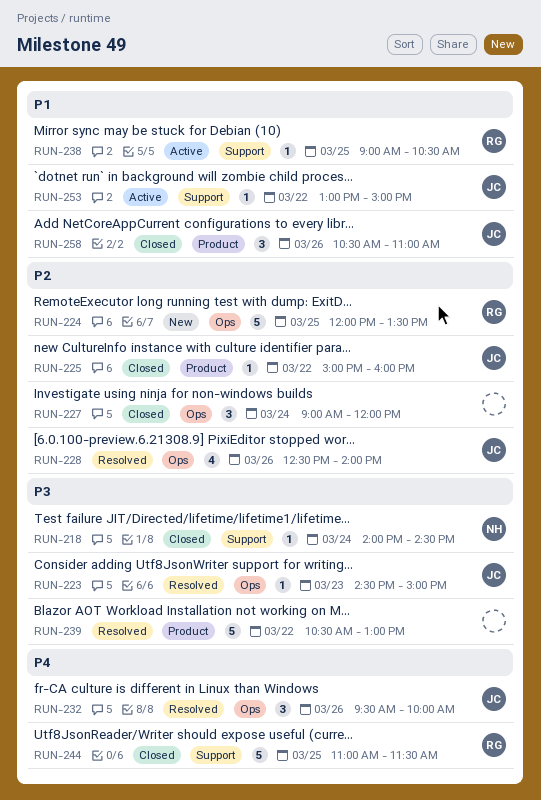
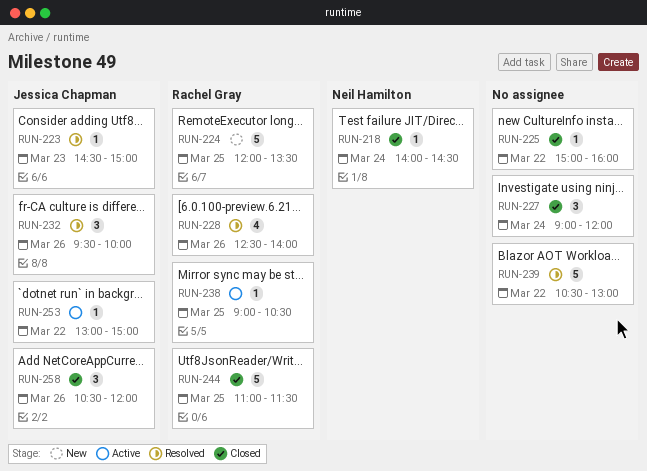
RUN-225, owner: Jessica Chapman -> none
RUN-228, owner: Jessica Chapman -> Rachel Gray
RUN-258, ends: 11:00 -> 12:00

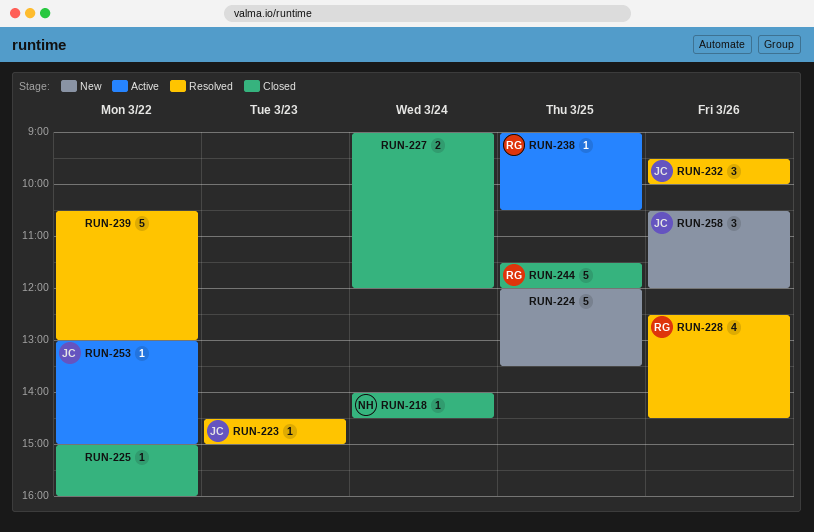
RUN-224, owner: Rachel Gray -> none
RUN-227, estimate: 3 -> 2
RUN-228, ends: 14:00 -> 14:30
RUN-244, begins: 11:00 -> 11:30
RUN-244, ends: 11:30 -> 12:00
RUN-258, status: Closed -> New

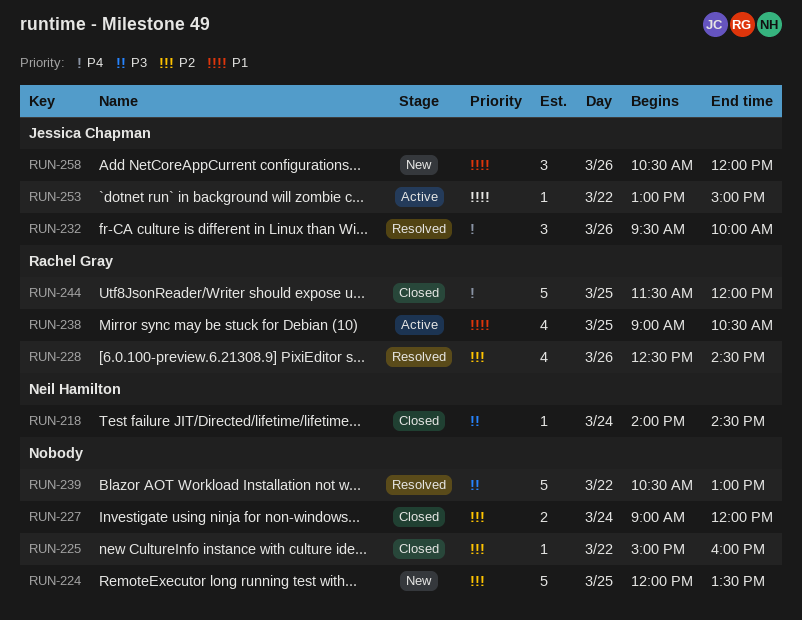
RUN-223: present -> none
RUN-238, estimate: 1 -> 4

